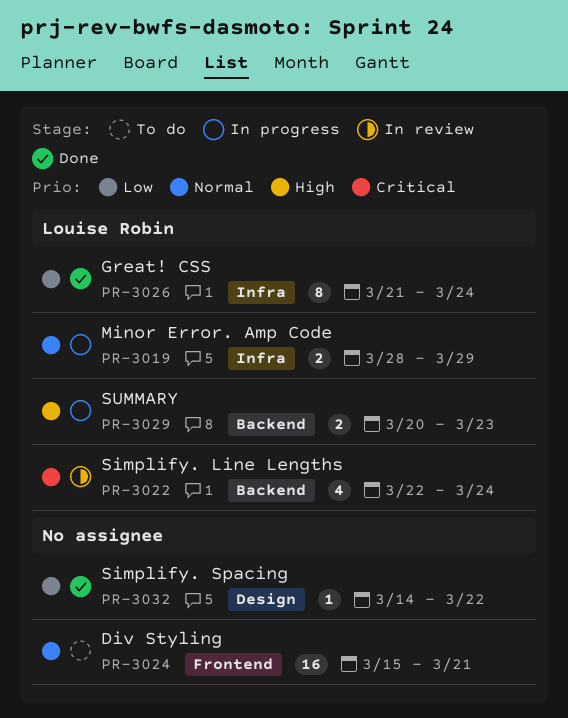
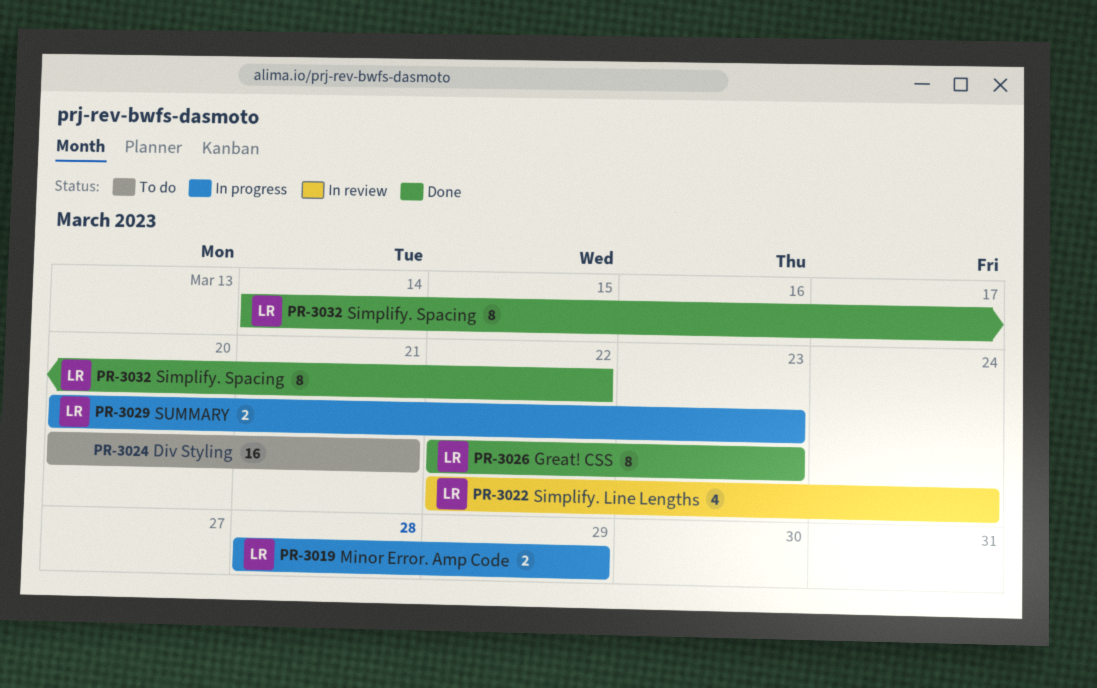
PR-3024, start: Mar 15 -> Mar 20
PR-3026, start: Mar 21 -> Mar 22
PR-3026, due: Mar 24 -> Mar 23
PR-3032, owner: none -> Louise Robin
PR-3032, estimate: 1 -> 8

